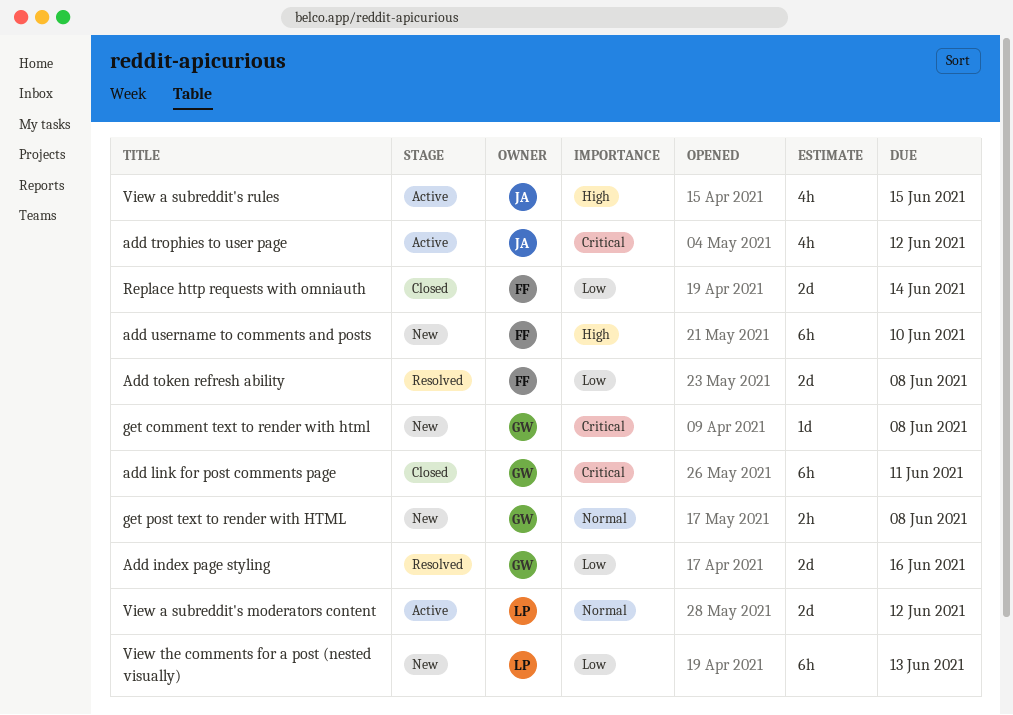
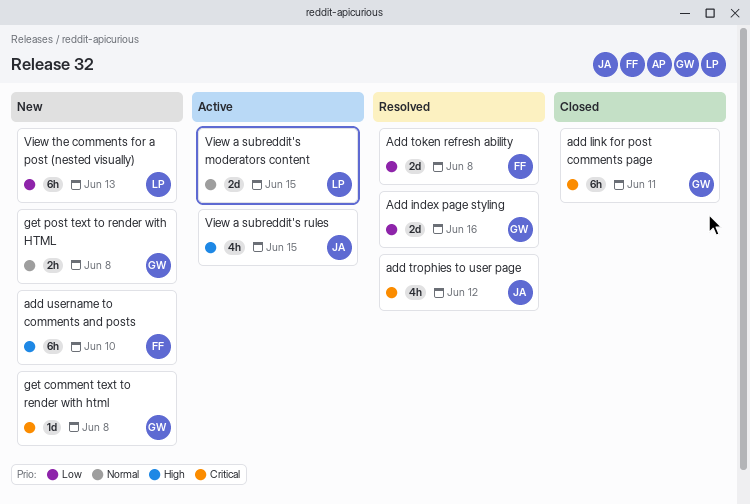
add trophies to user page, status: Active -> Resolved
Replace http requests with omniauth: present -> none
View a subreddit's moderators content, due: Jun 12 -> Jun 15

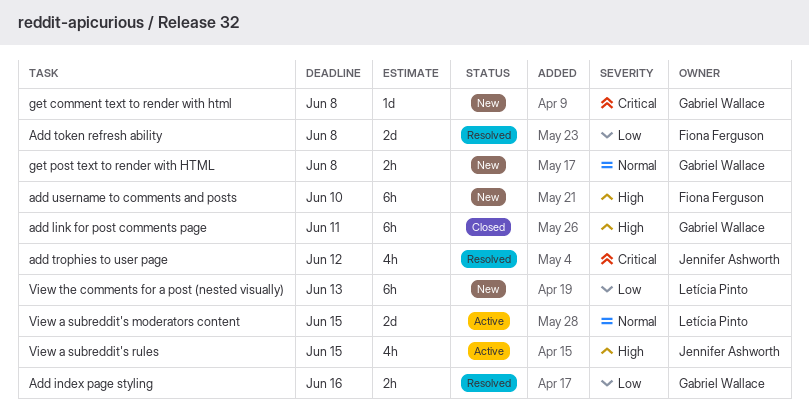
Add index page styling, estimate: 2d -> 2h
add link for post comments page, priority: Critical -> High

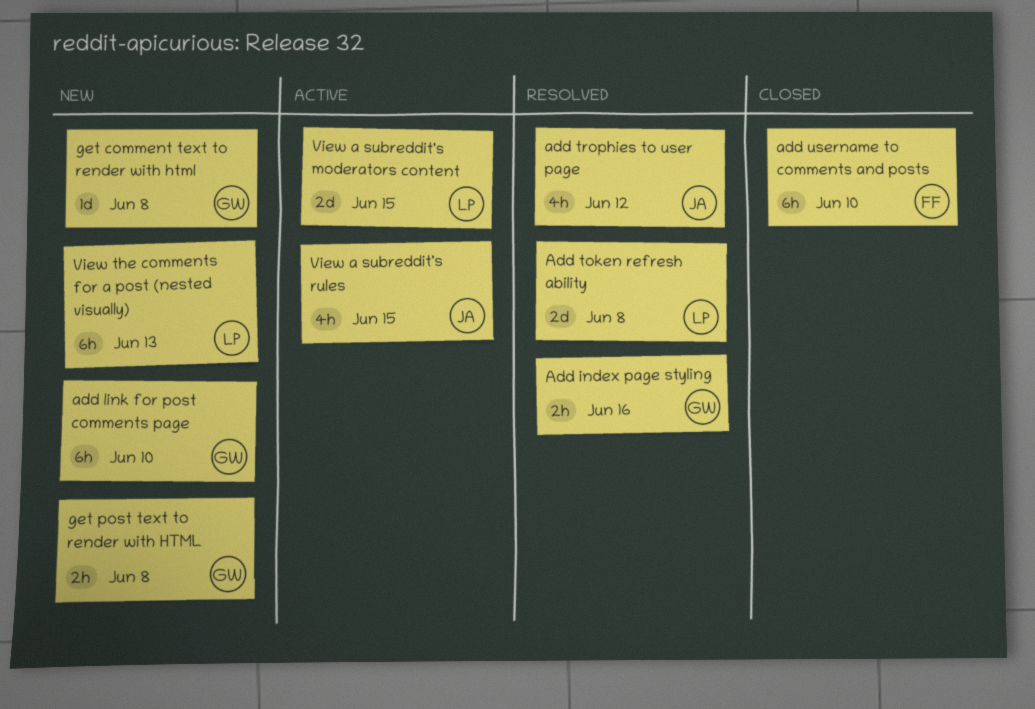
add link for post comments page, status: Closed -> New
add link for post comments page, due: Jun 11 -> Jun 10
Add token refresh ability, owner: Fiona Ferguson -> Letícia Pinto
add username to comments and posts, status: New -> Closed

